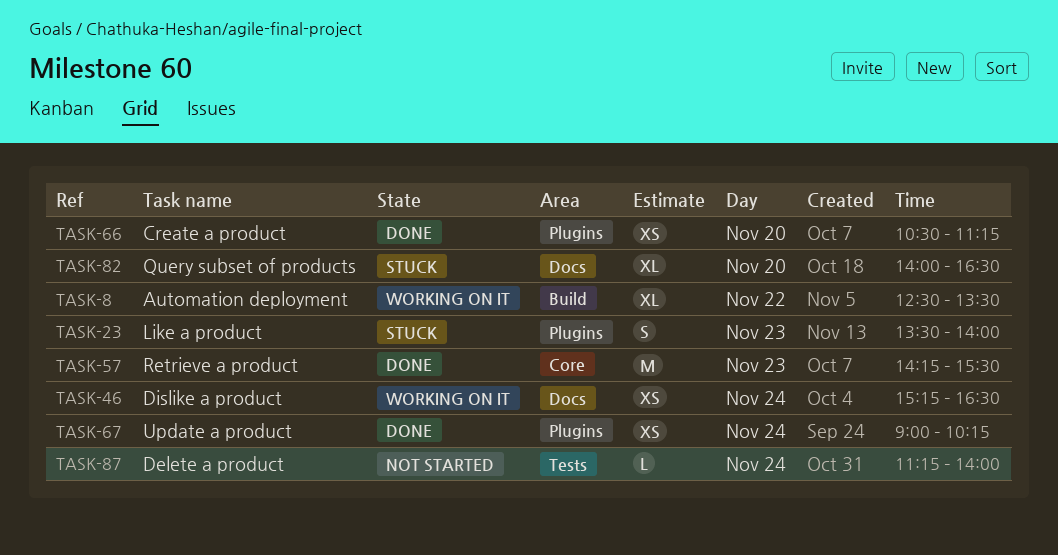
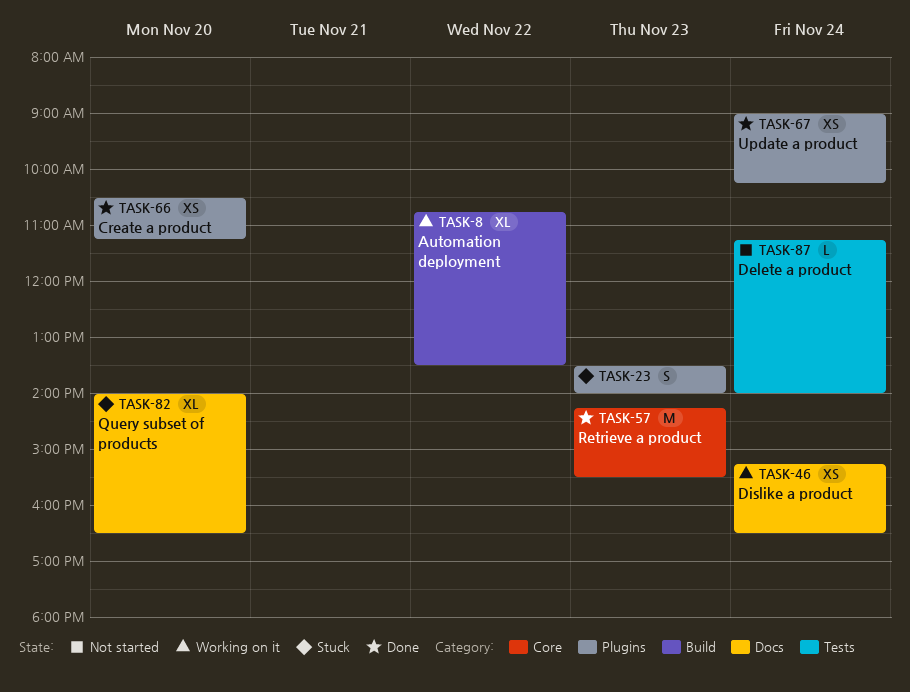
TASK-8, begins: 12:30 -> 10:45

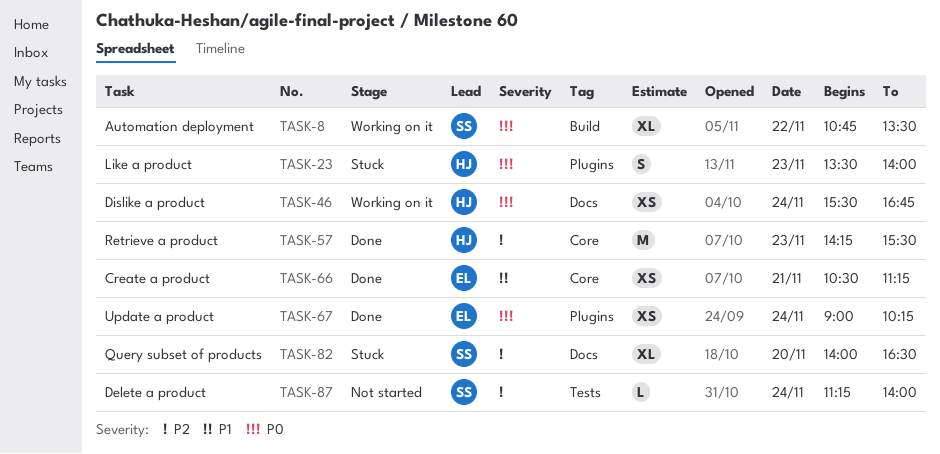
TASK-46, begins: 15:15 -> 15:30
TASK-46, ends: 16:30 -> 16:45
TASK-66, label: Plugins -> Core
TASK-66, day: Nov 20 -> Nov 21

